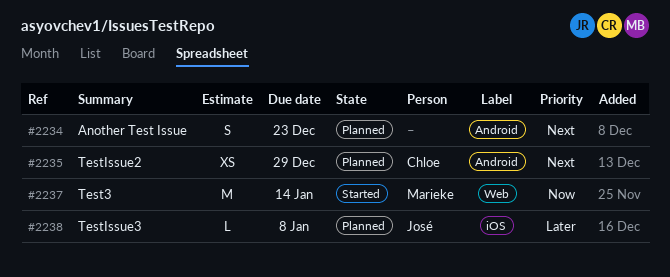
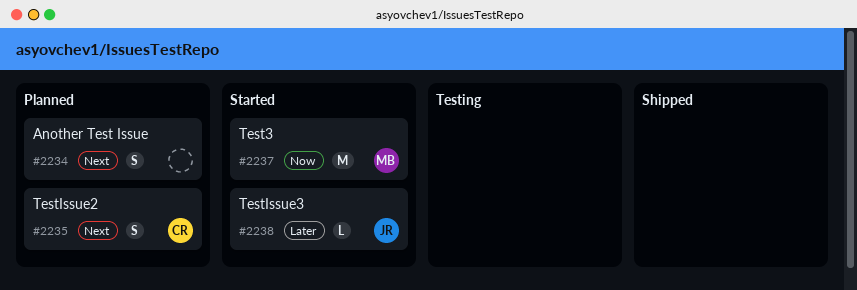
#2235, estimate: XS -> S
#2238, status: Planned -> Started

